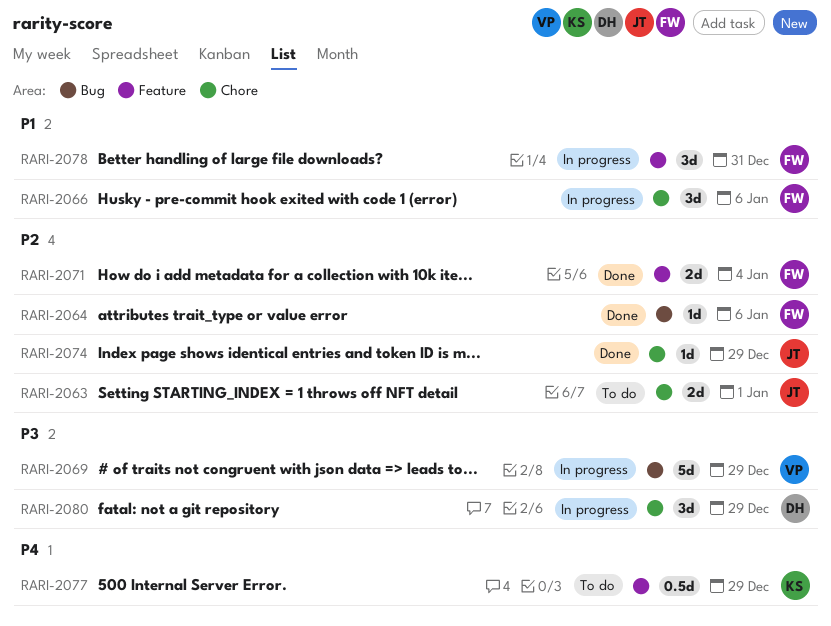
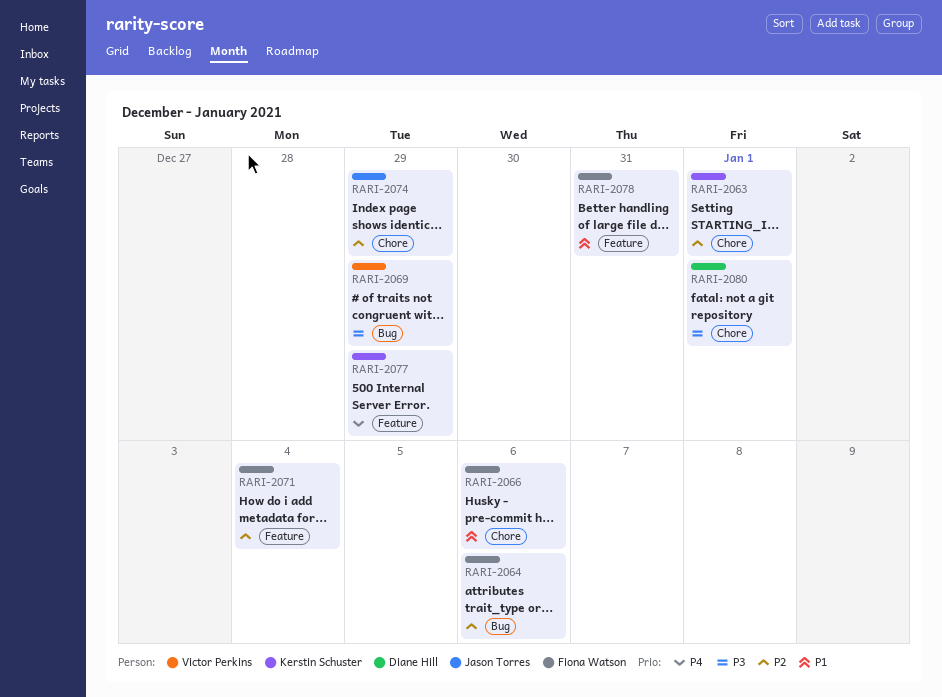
RARI-2063, owner: Jason Torres -> Kerstin Schuster
RARI-2080, due: Dec 29 -> Jan 1

